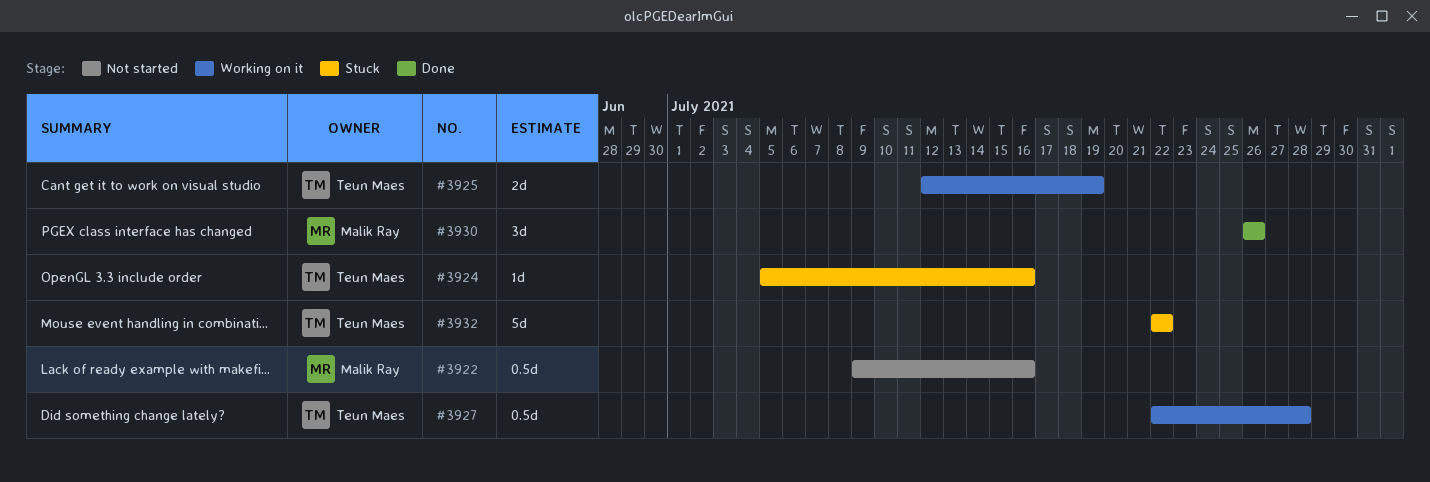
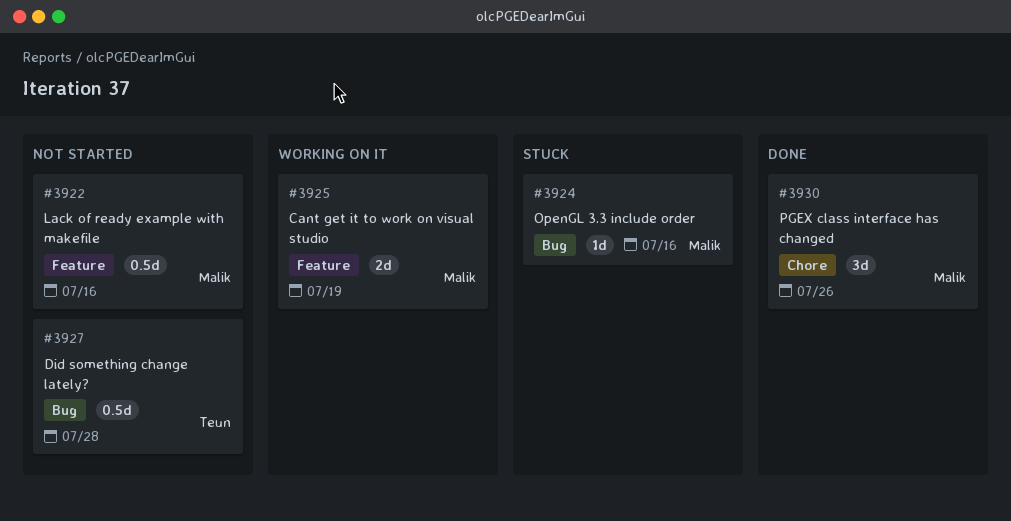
#3924, owner: Teun Maes -> Malik Ray
#3925, owner: Teun Maes -> Malik Ray
#3927, status: Working on it -> Not started
#3932: present -> none

